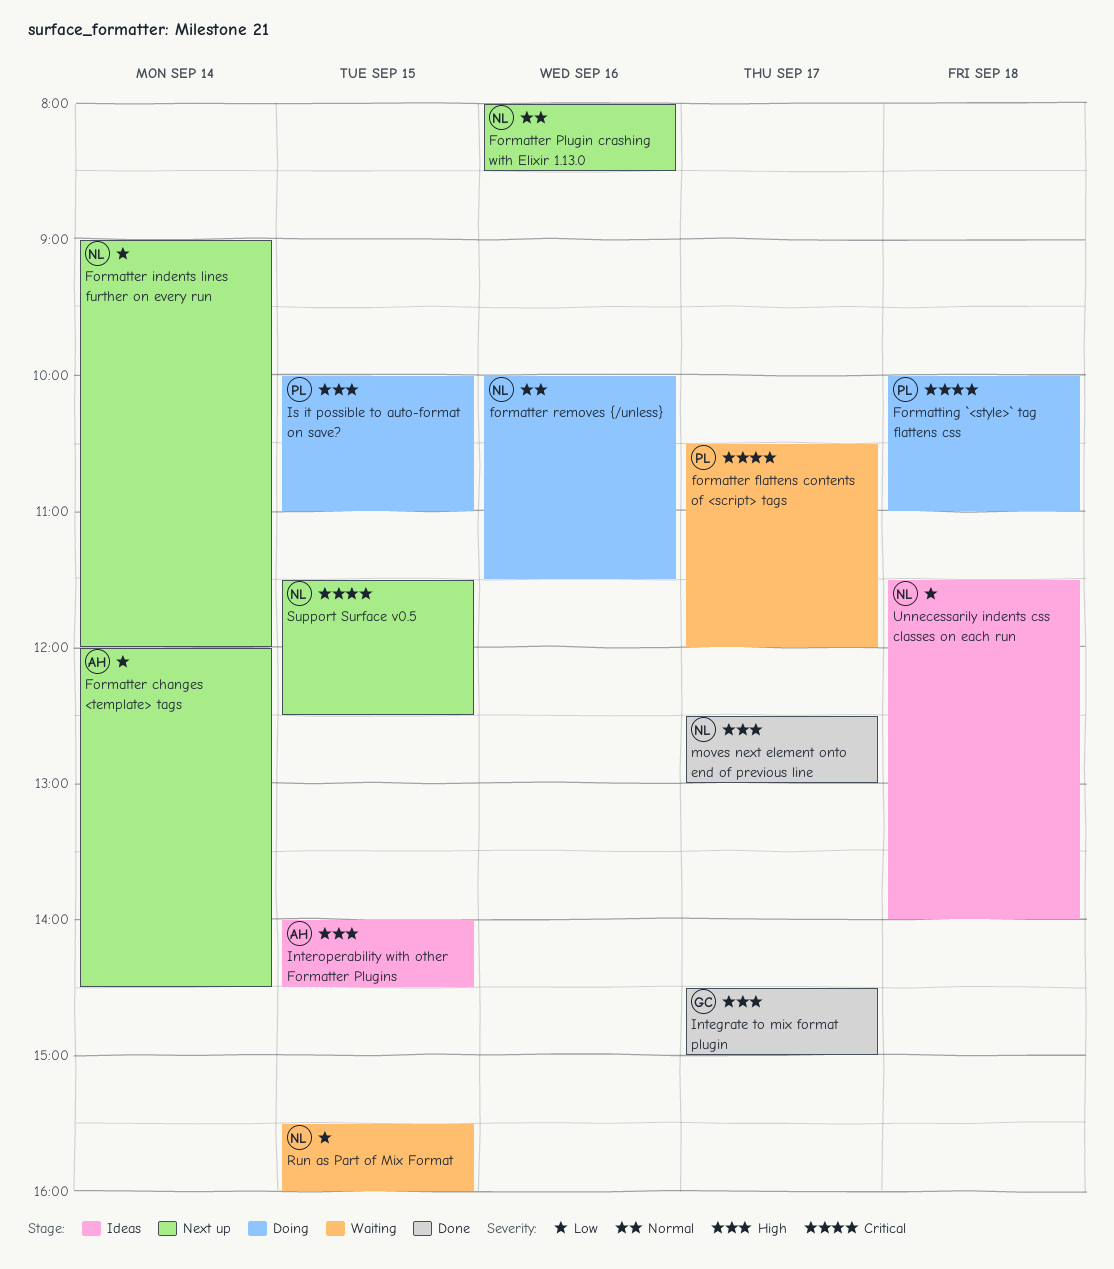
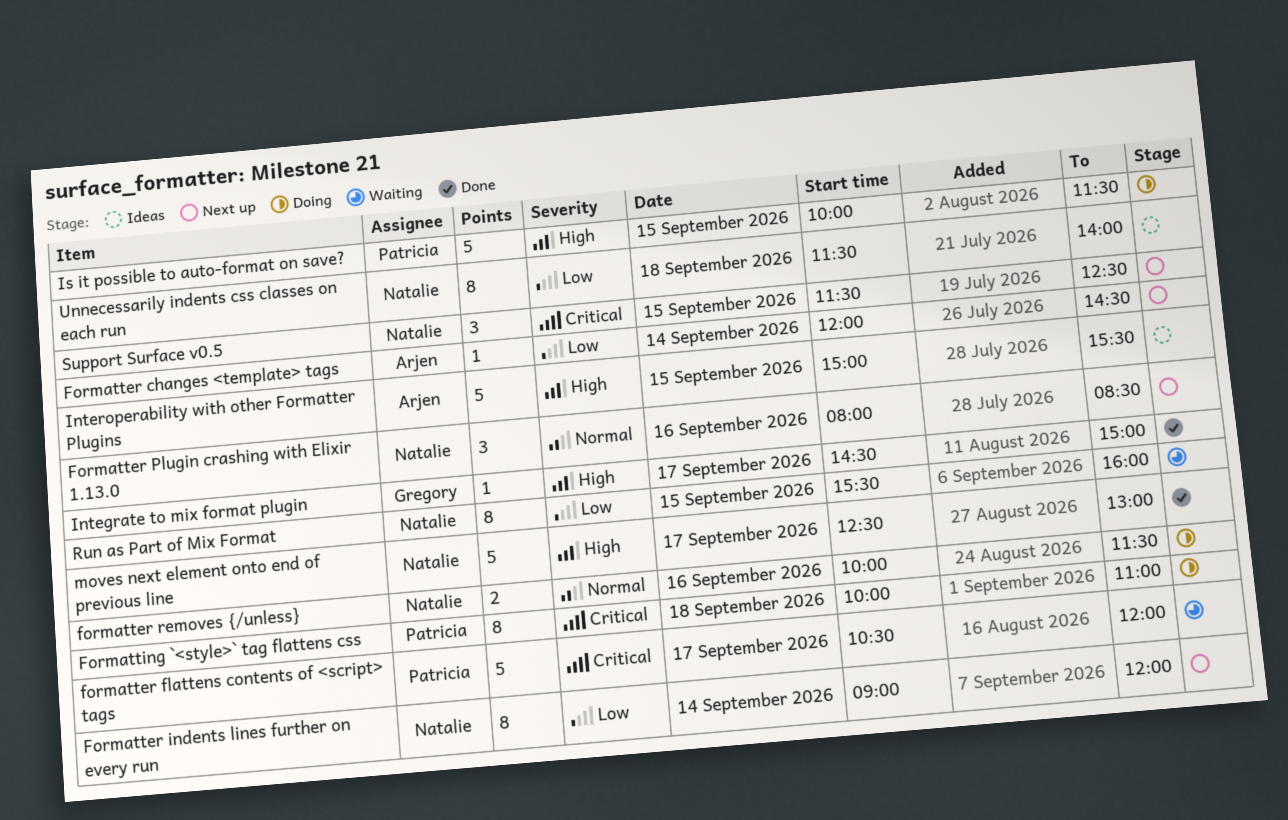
Interoperability with other Formatter Plugins, begins: 14:00 -> 15:00
Interoperability with other Formatter Plugins, ends: 14:30 -> 15:30
Is it possible to auto-format on save?, ends: 11:00 -> 11:30

